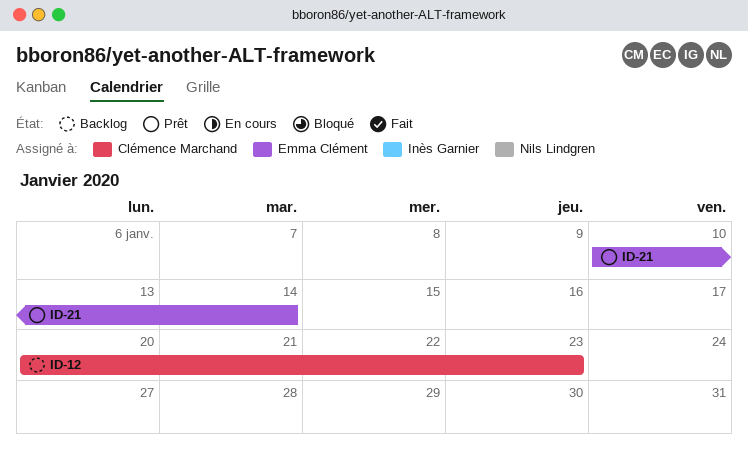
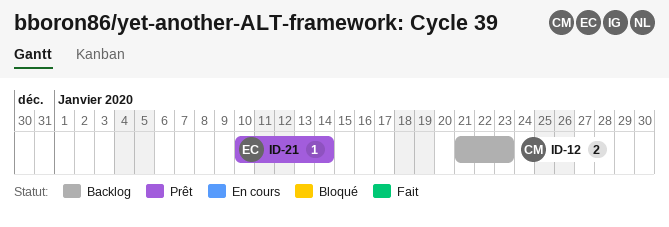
ID-12, start: Jan 20 -> Jan 21

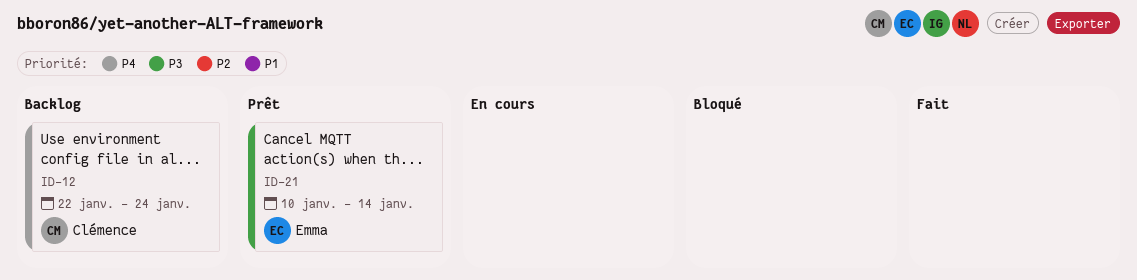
ID-12, start: Jan 21 -> Jan 22
ID-12, due: Jan 23 -> Jan 24

